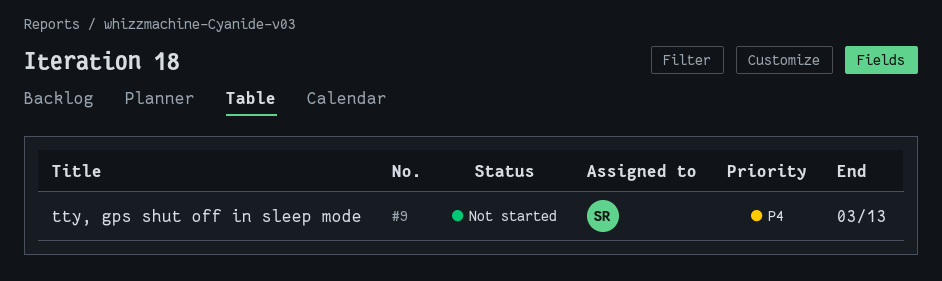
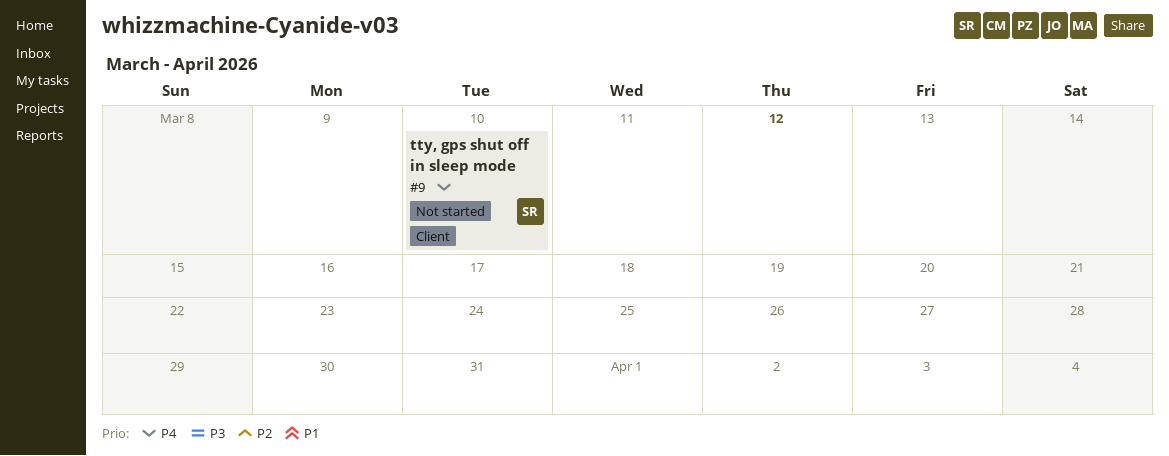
#9, due: Mar 13 -> Mar 10

